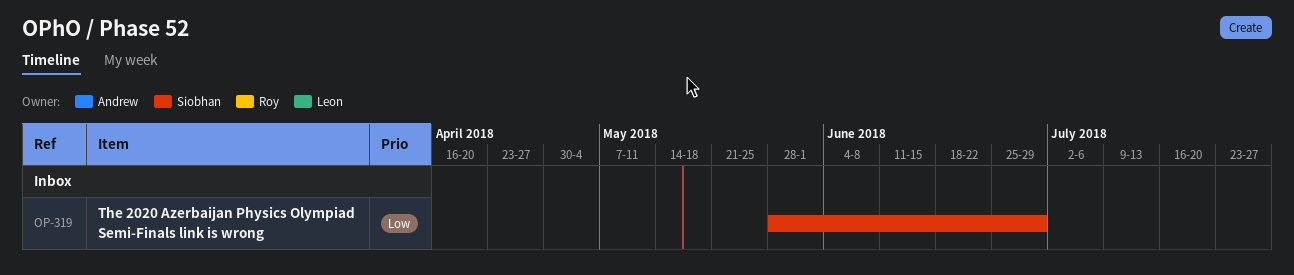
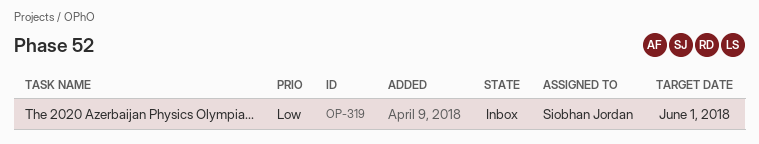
OP-319, due: Jun 29 -> Jun 1

